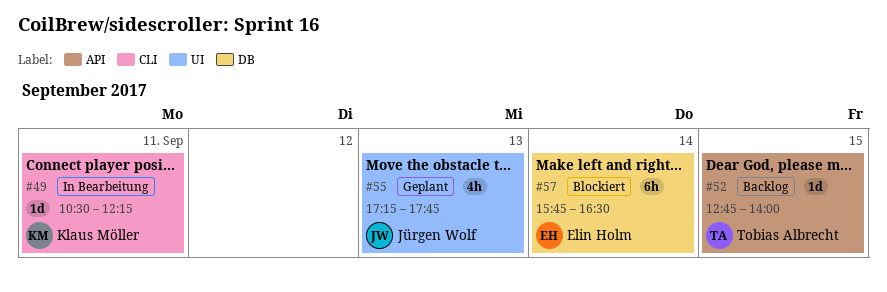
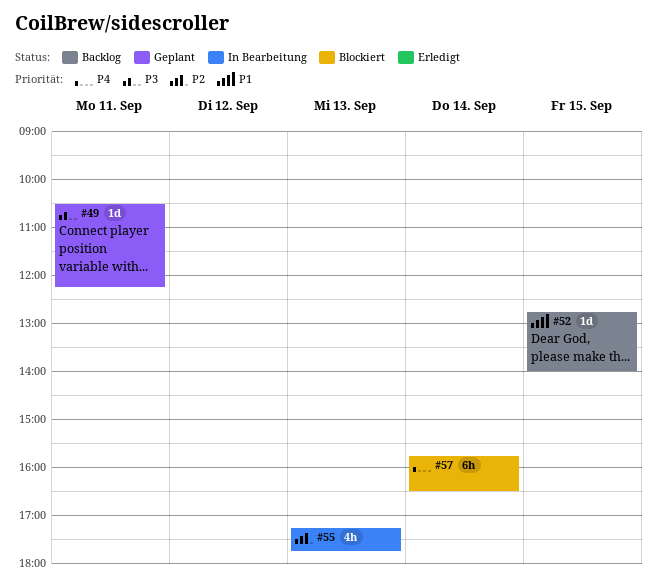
#49, status: In Bearbeitung -> Geplant
#55, status: Geplant -> In Bearbeitung

